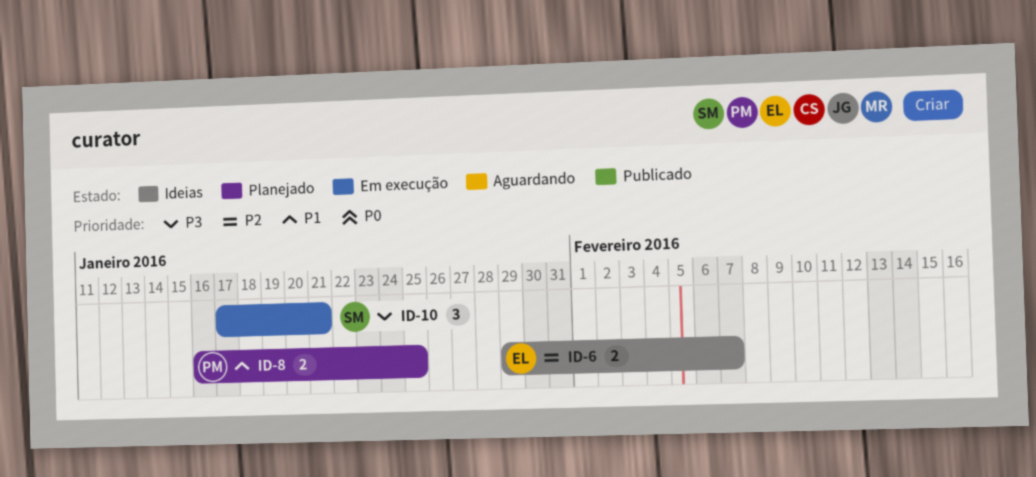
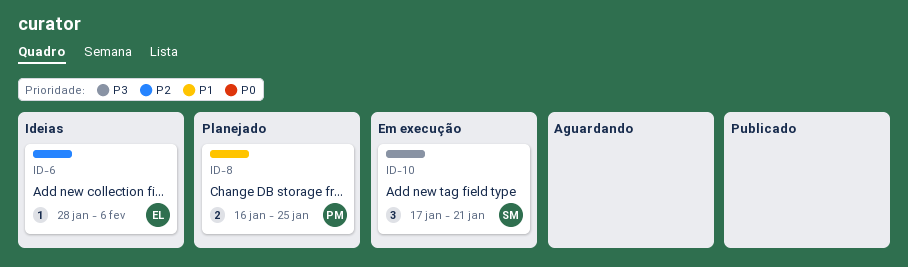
ID-6, estimate: 2 -> 1
ID-6, start: Jan 29 -> Jan 28
ID-6, due: Feb 7 -> Feb 6

